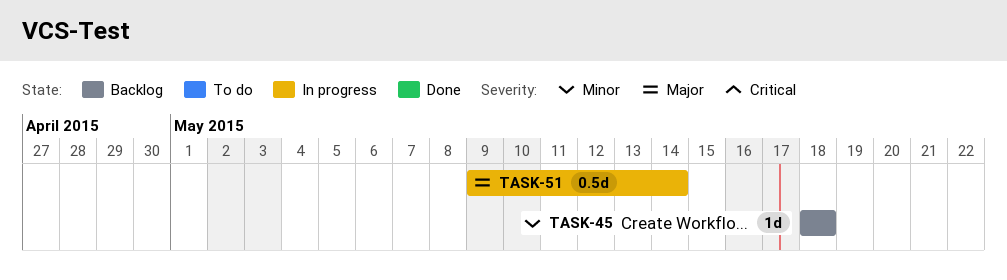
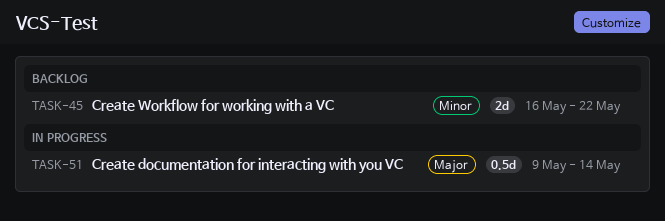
TASK-45, estimate: 1d -> 2d
TASK-45, start: May 18 -> May 16
TASK-45, due: May 18 -> May 22

